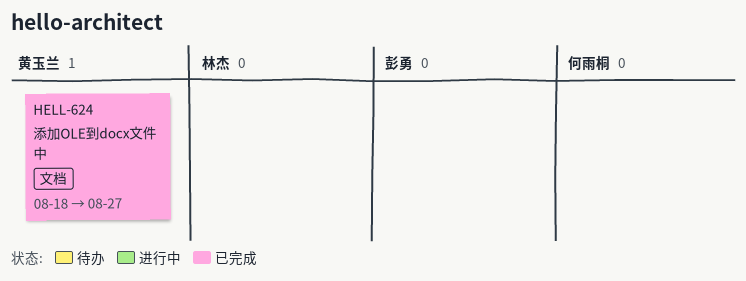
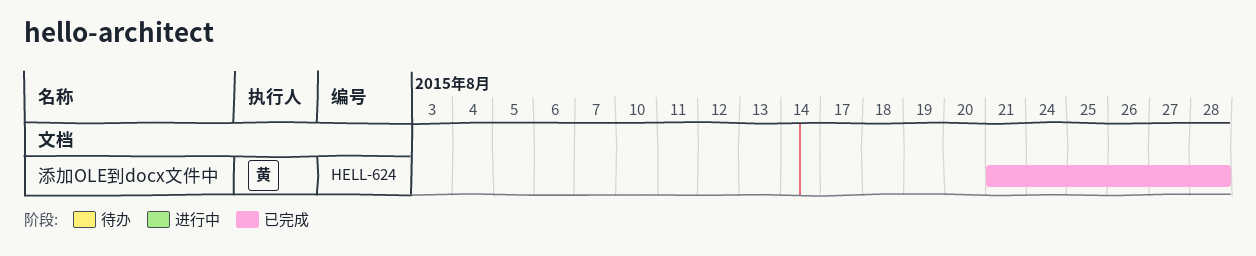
HELL-624, start: Aug 18 -> Aug 21
HELL-624, due: Aug 27 -> Aug 28

